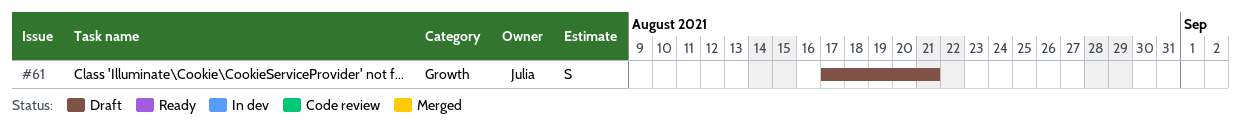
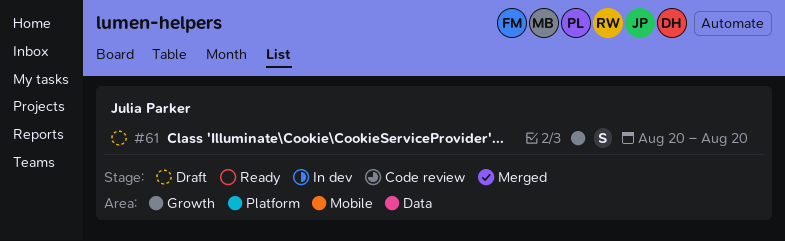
#61, start: Aug 17 -> Aug 20
#61, due: Aug 21 -> Aug 20

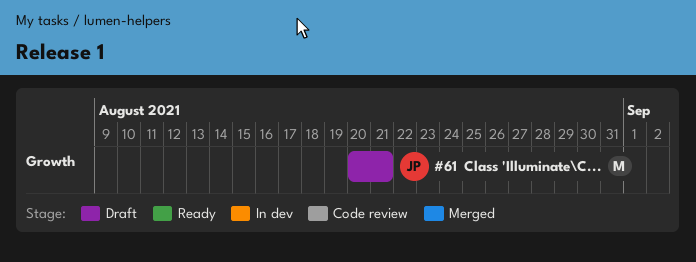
#61, estimate: S -> M
#61, due: Aug 20 -> Aug 21

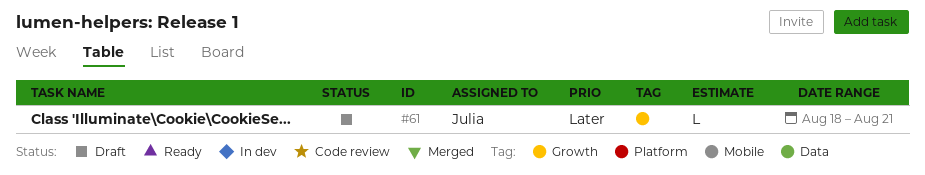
#61, estimate: M -> L
#61, start: Aug 20 -> Aug 18

